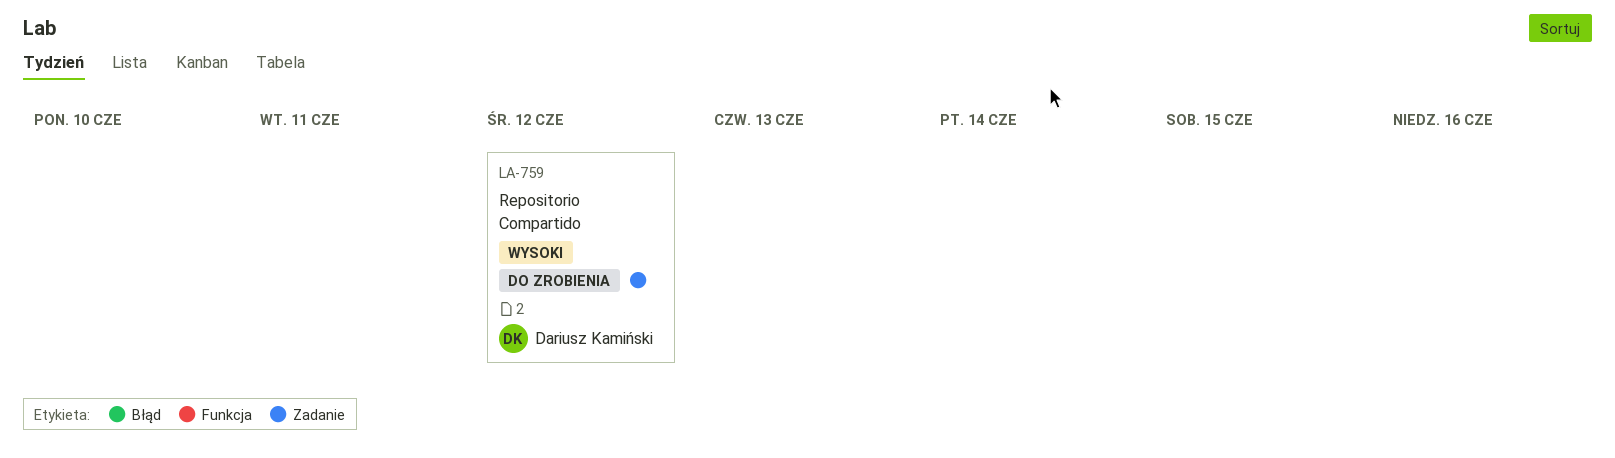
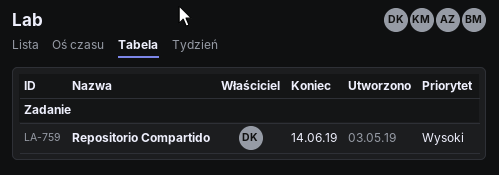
LA-759, due: Jun 12 -> Jun 14

